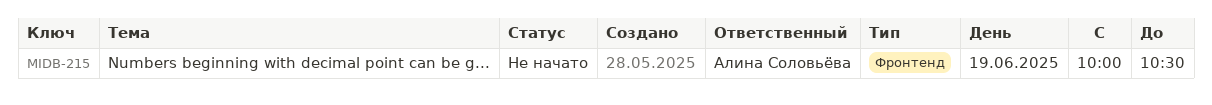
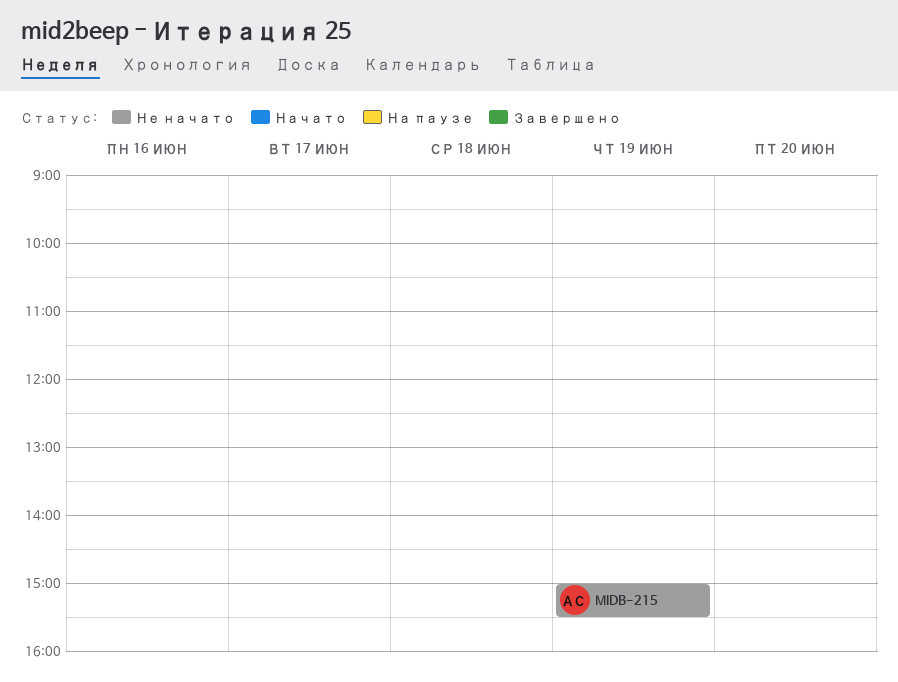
MIDB-215, begins: 10:00 -> 15:00
MIDB-215, ends: 10:30 -> 15:30

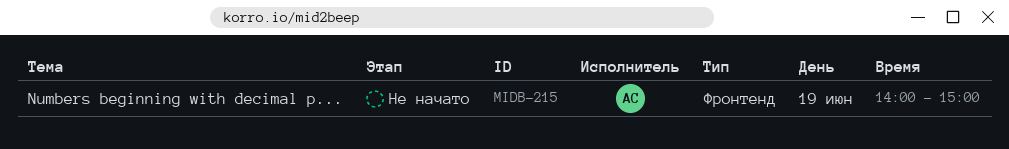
MIDB-215, begins: 15:00 -> 14:00
MIDB-215, ends: 15:30 -> 15:00

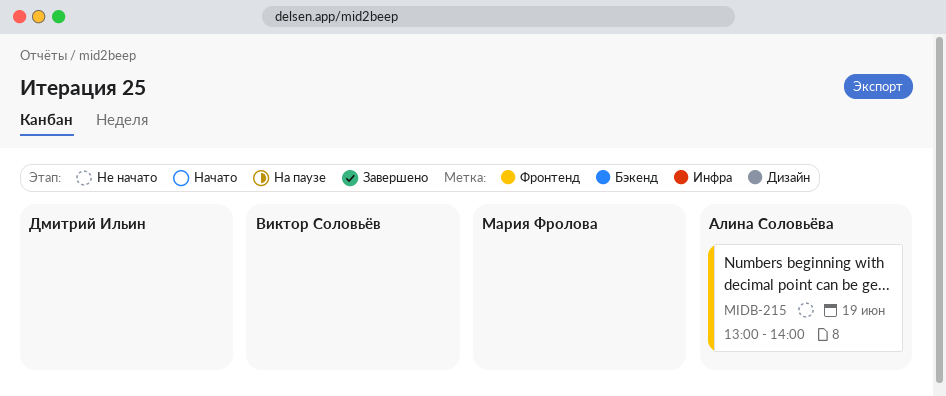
MIDB-215, begins: 14:00 -> 13:00
MIDB-215, ends: 15:00 -> 14:00

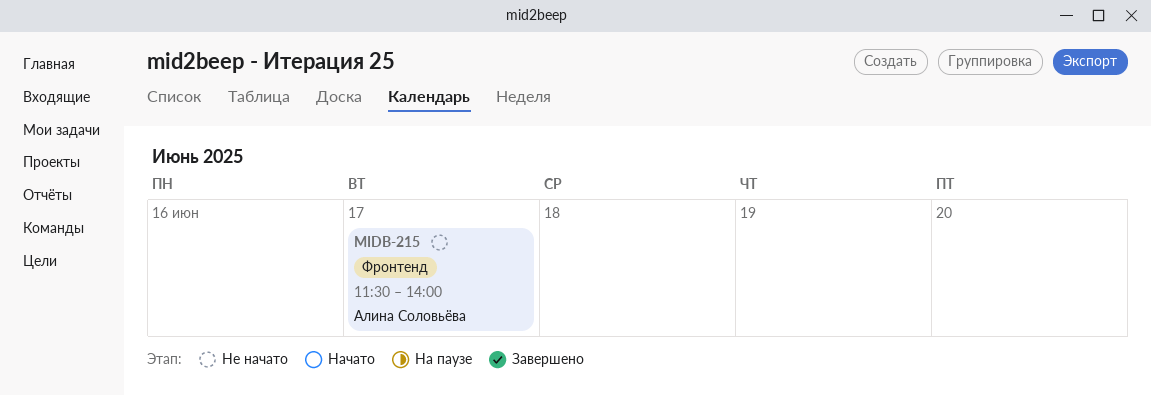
MIDB-215, day: Jun 19 -> Jun 17
MIDB-215, begins: 13:00 -> 11:30

